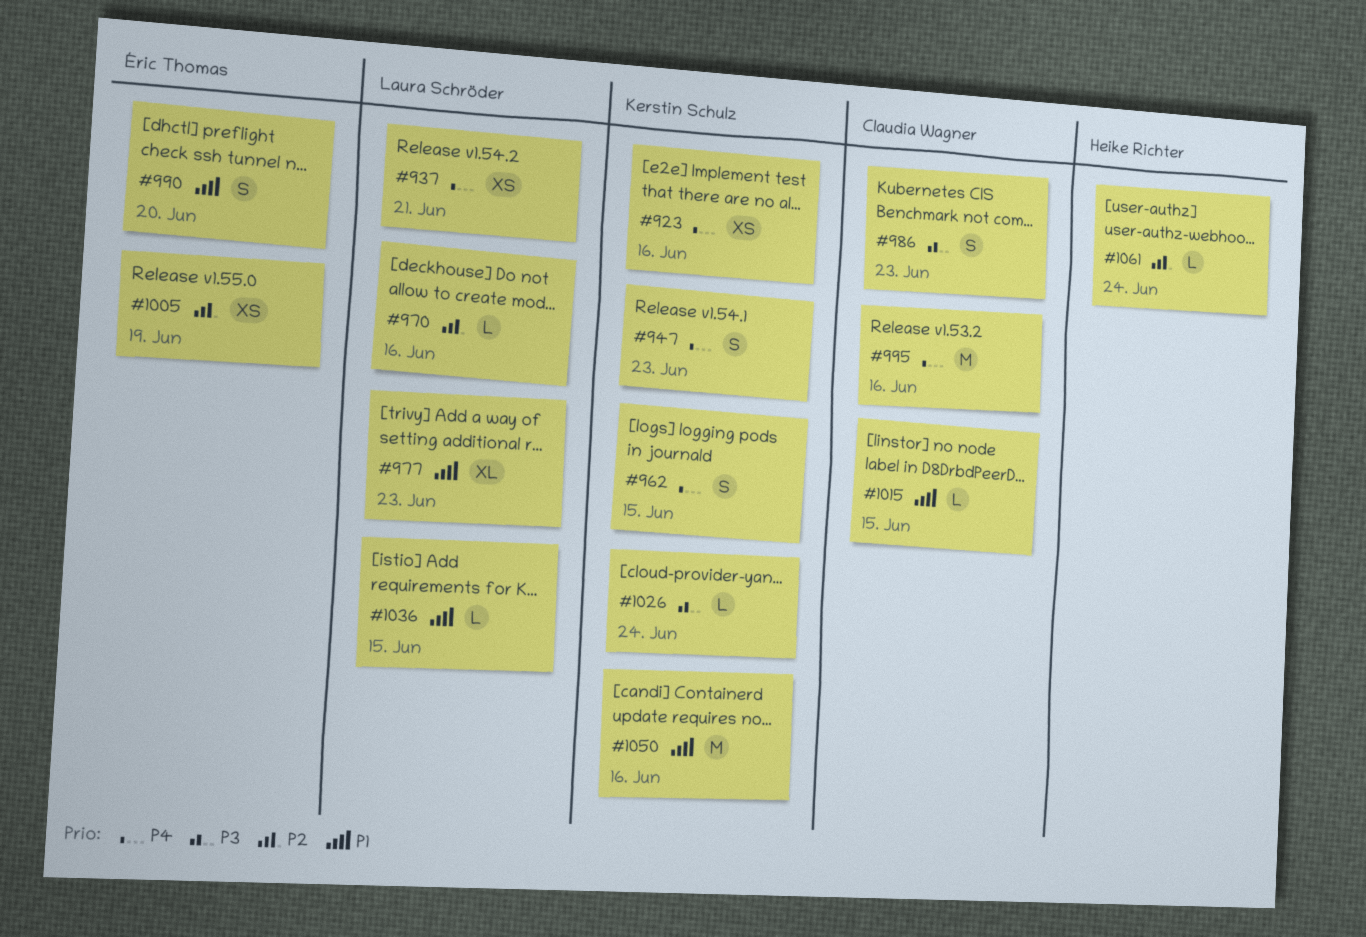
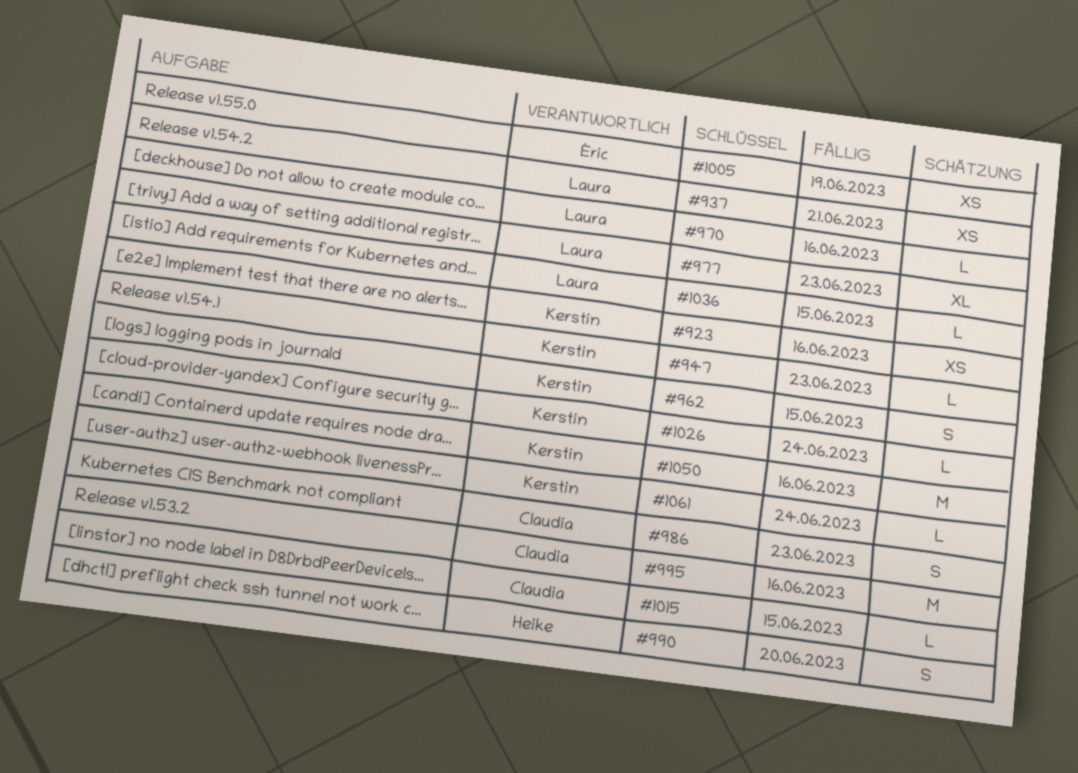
#947, estimate: S -> L
#990, owner: Éric Thomas -> Heike Richter
#1061, owner: Heike Richter -> Kerstin Schulz

